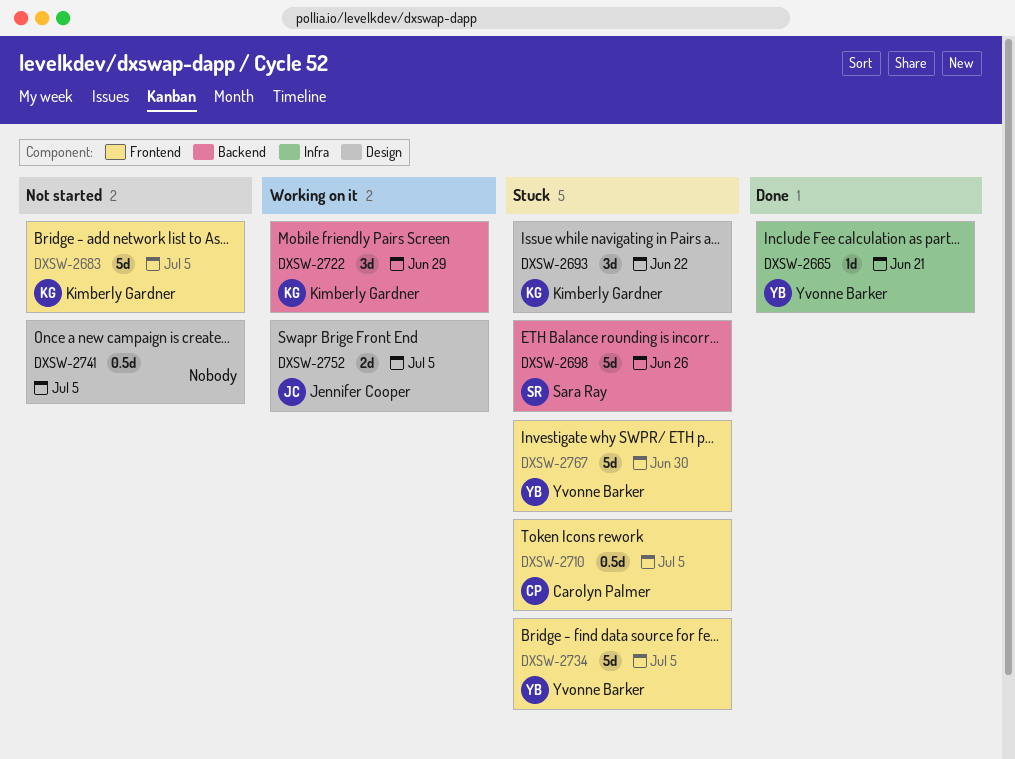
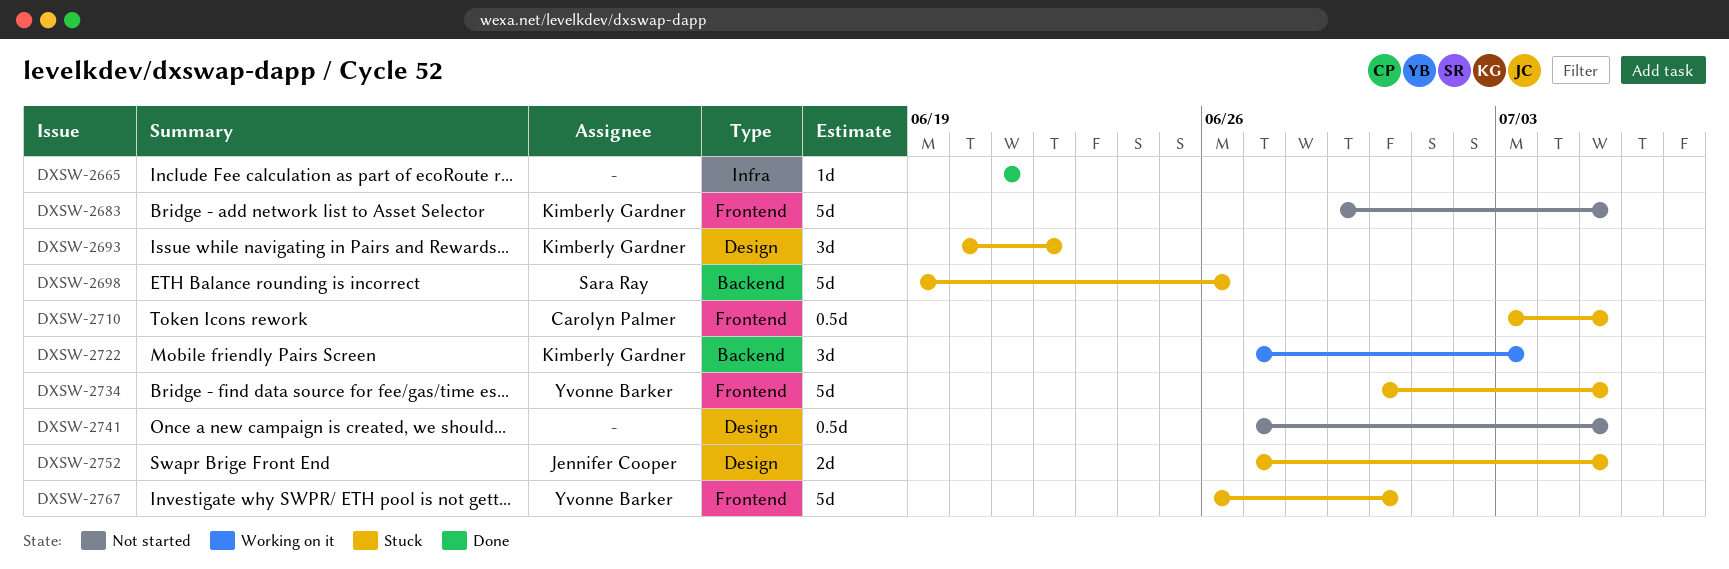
DXSW-2665, owner: Yvonne Barker -> none
DXSW-2722, due: Jun 29 -> Jul 3
DXSW-2752, status: Working on it -> Stuck

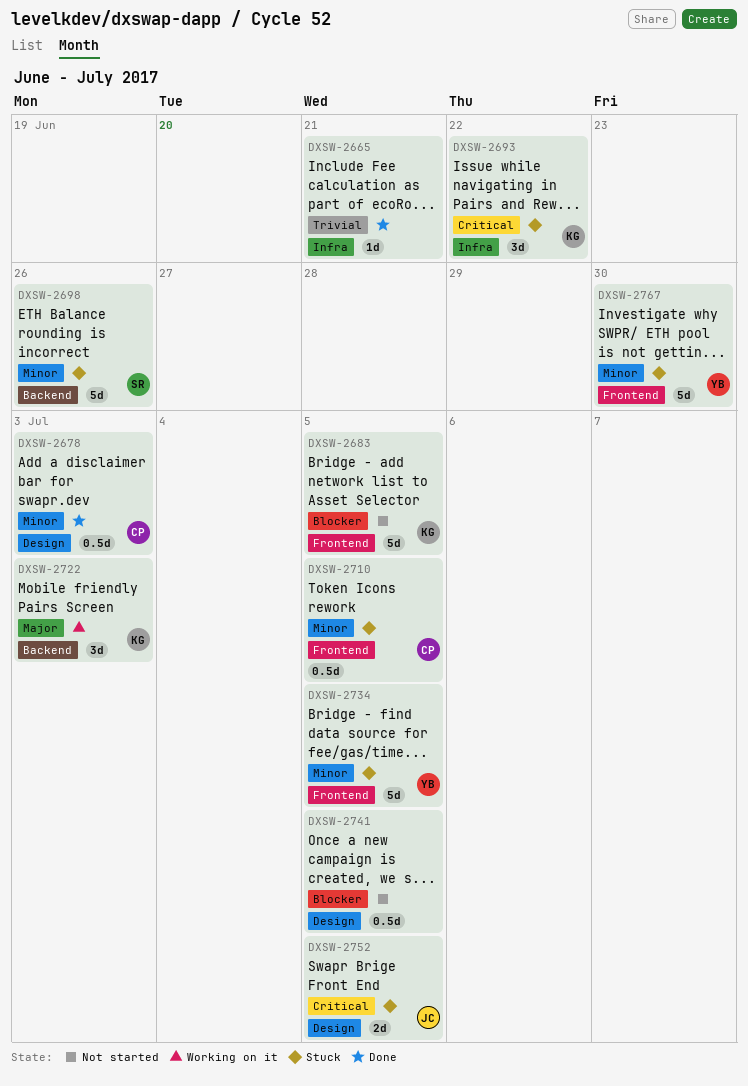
DXSW-2678: none -> present
DXSW-2693, label: Design -> Infra

